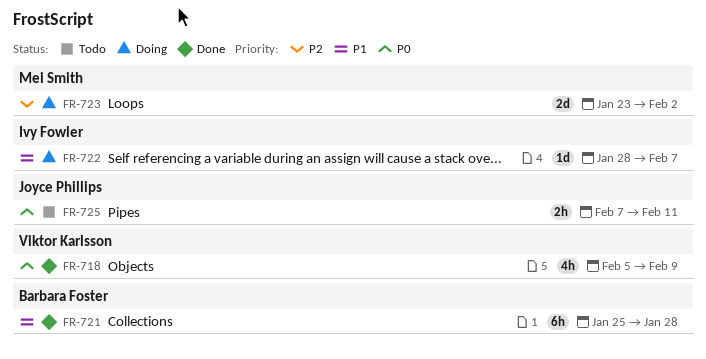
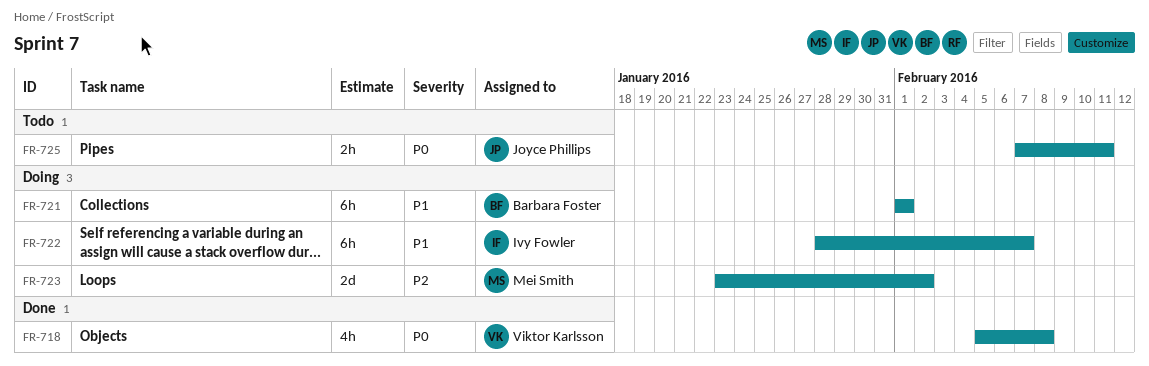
FR-718, due: Feb 9 -> Feb 8
FR-721, status: Done -> Doing
FR-721, start: Jan 25 -> Feb 1
FR-721, due: Jan 28 -> Feb 1
FR-722, estimate: 1d -> 6h

